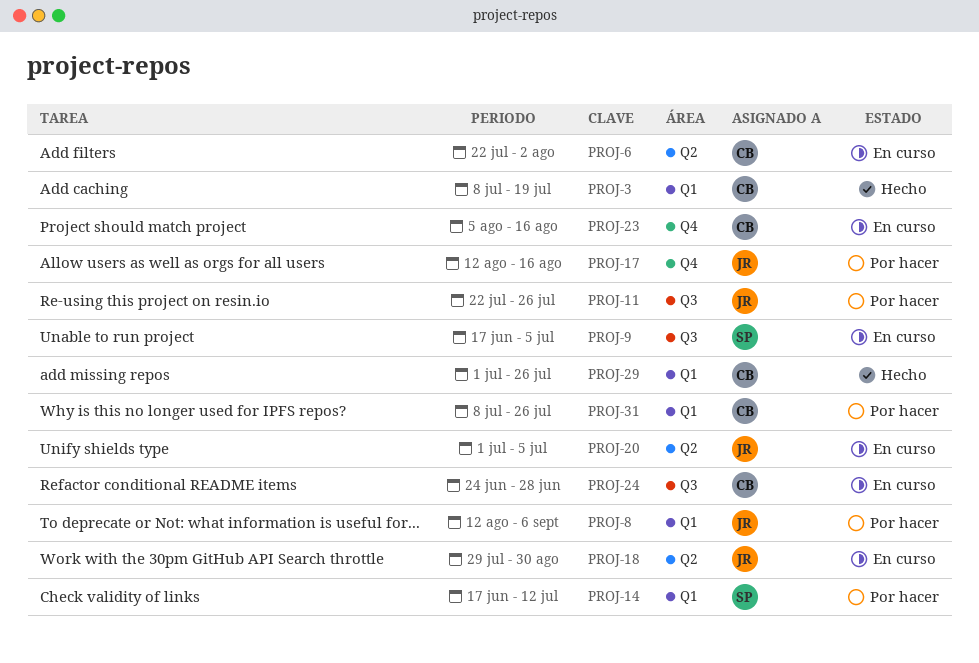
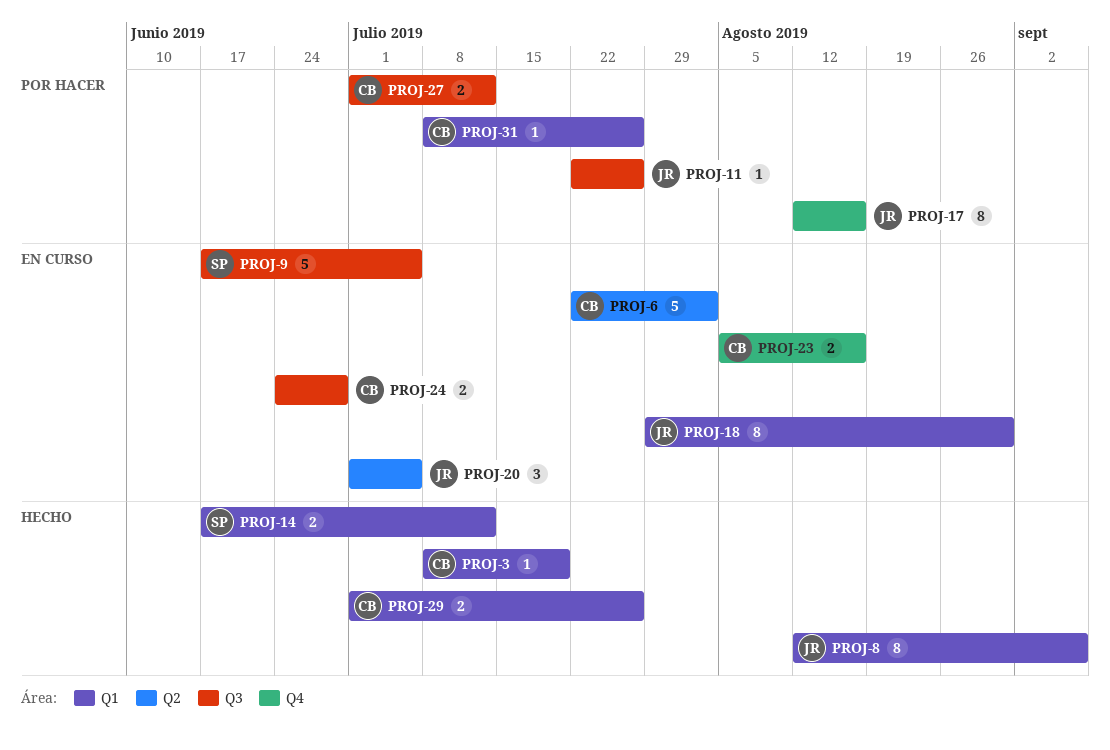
PROJ-8, status: Por hacer -> Hecho
PROJ-14, status: Por hacer -> Hecho
PROJ-18, label: Q2 -> Q1
PROJ-27: none -> present

